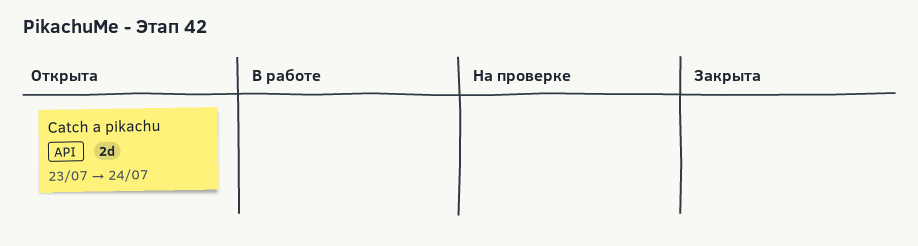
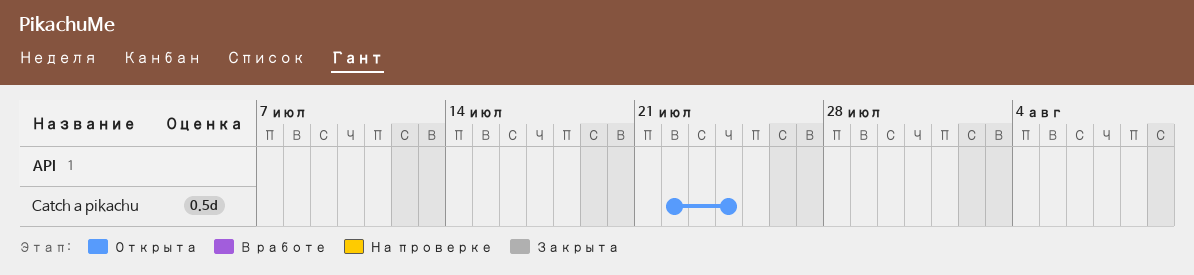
Catch a pikachu, estimate: 2d -> 0.5d
Catch a pikachu, start: Jul 23 -> Jul 22

